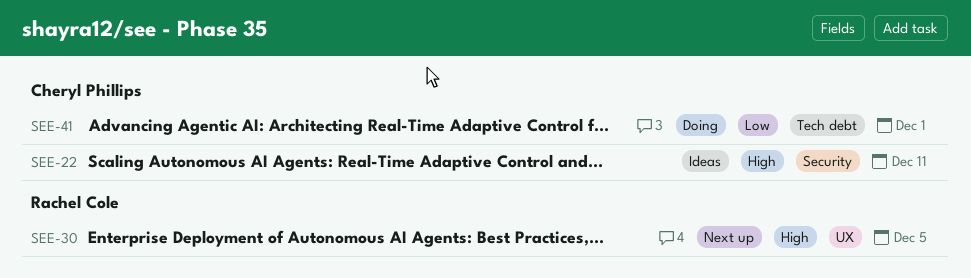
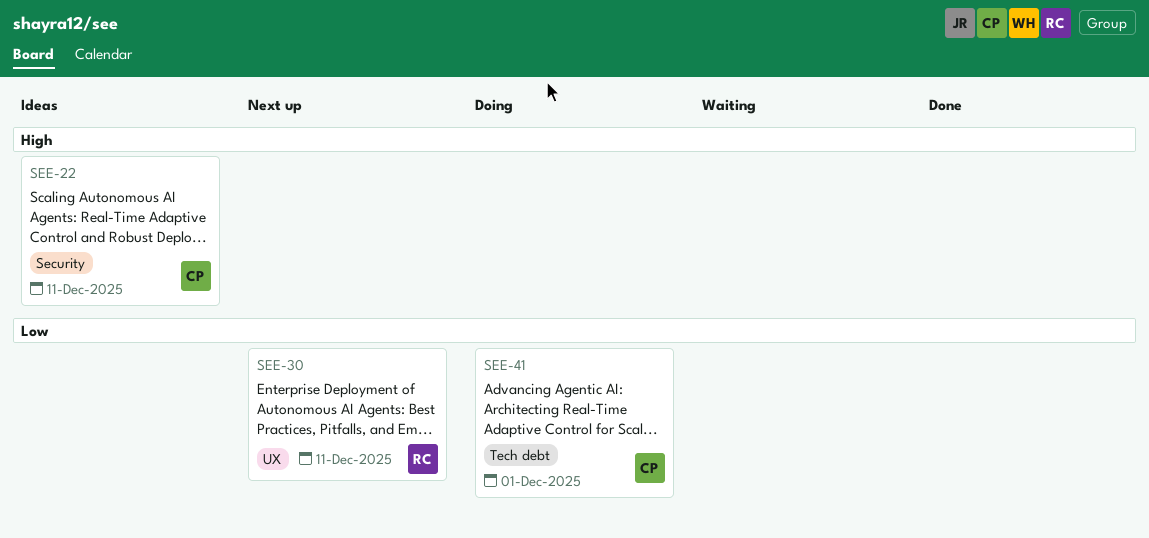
SEE-30, priority: High -> Low
SEE-30, due: Dec 5 -> Dec 11

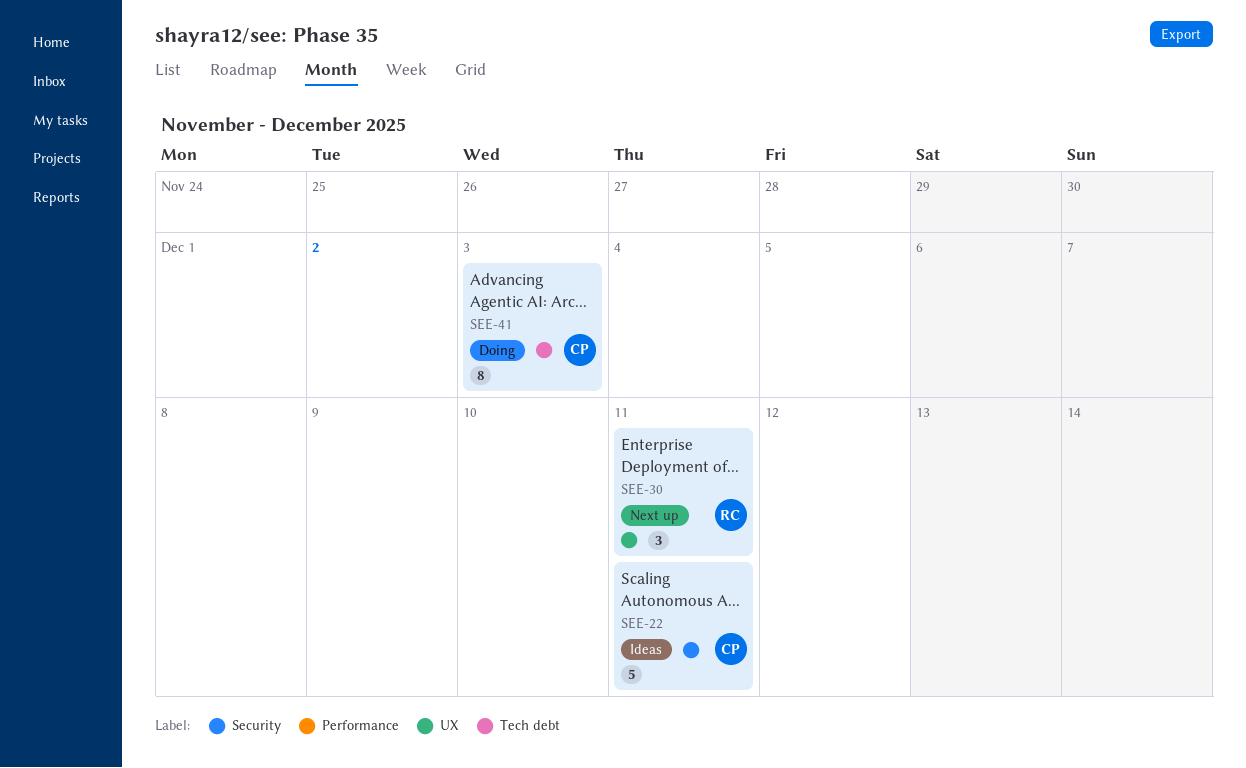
SEE-41, due: Dec 1 -> Dec 3

